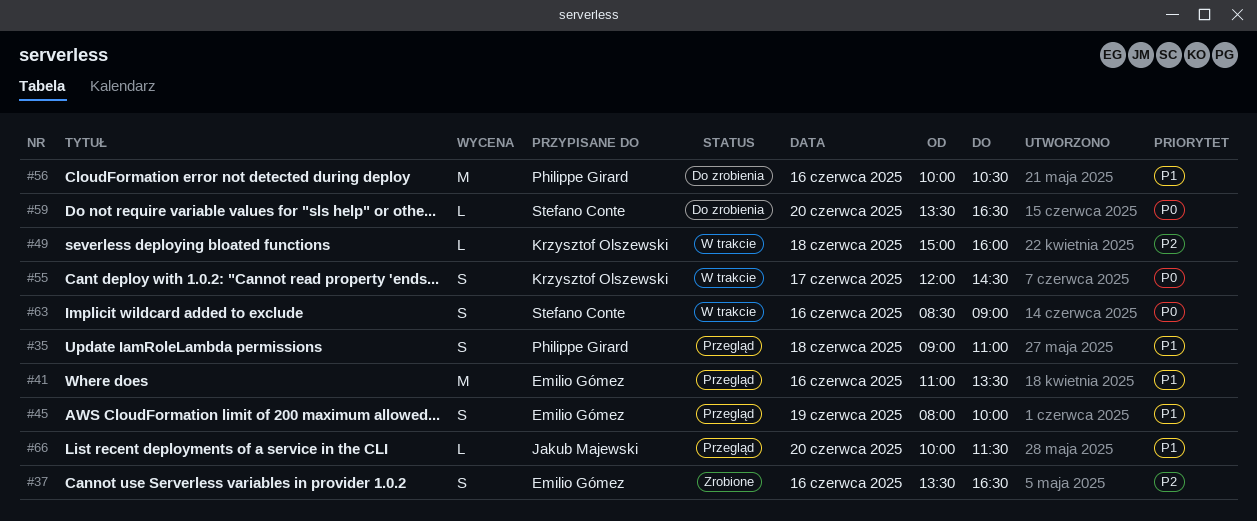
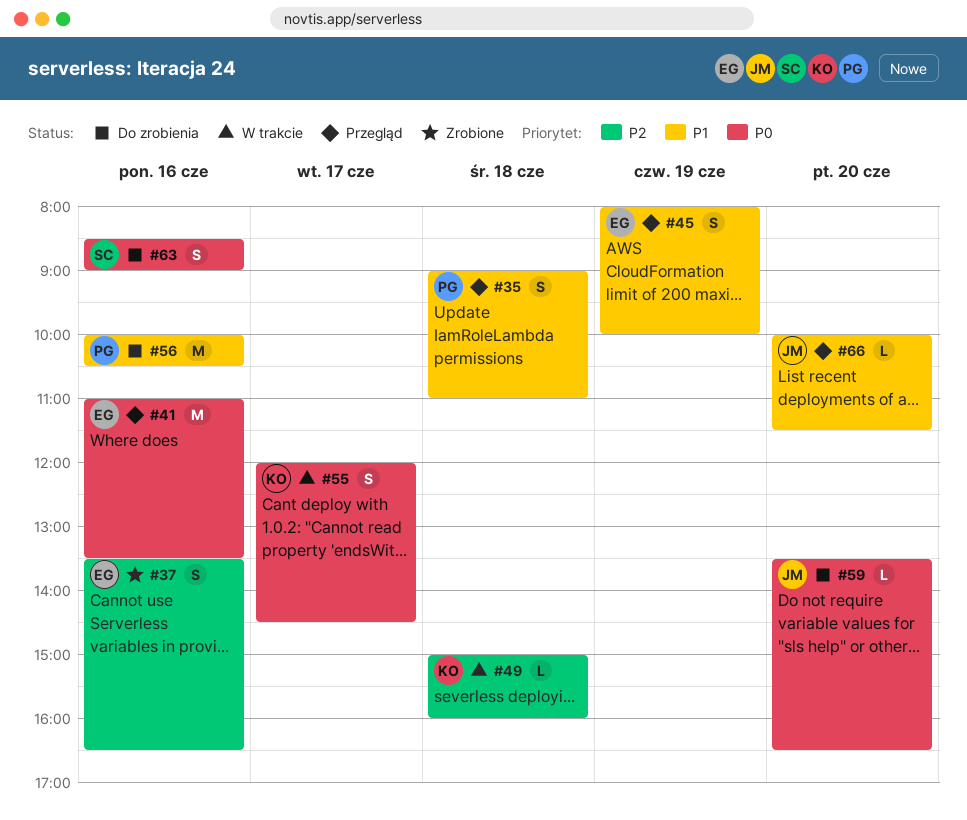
#41, priority: P1 -> P0
#59, owner: Stefano Conte -> Jakub Majewski
#63, status: W trakcie -> Do zrobienia

